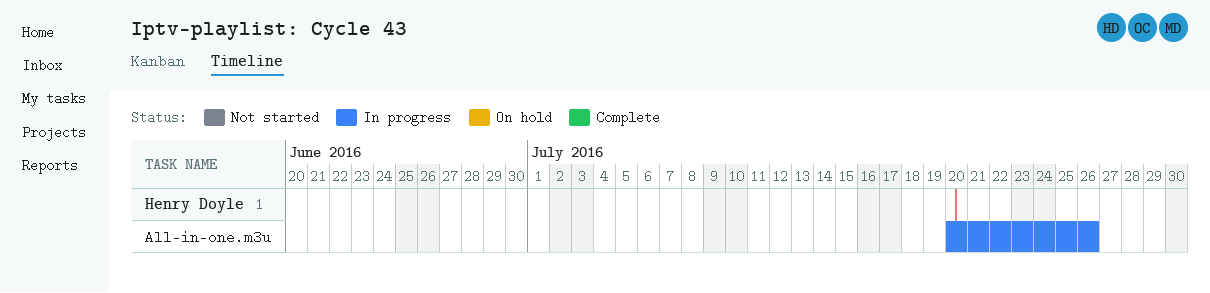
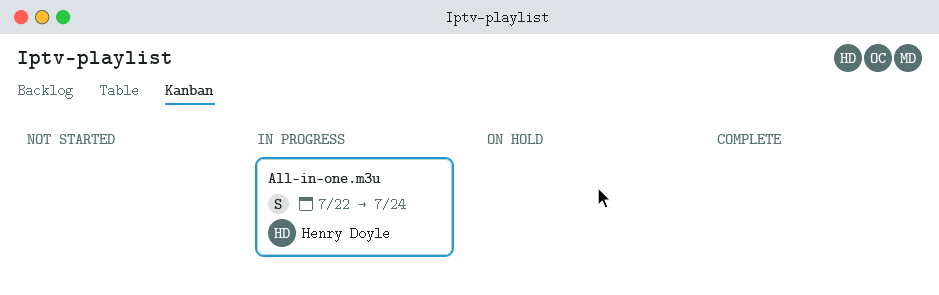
All-in-one.m3u, start: Jul 20 -> Jul 22
All-in-one.m3u, due: Jul 26 -> Jul 24

